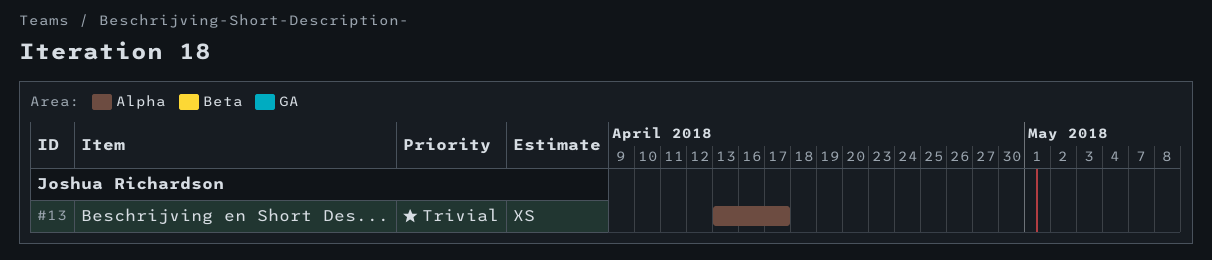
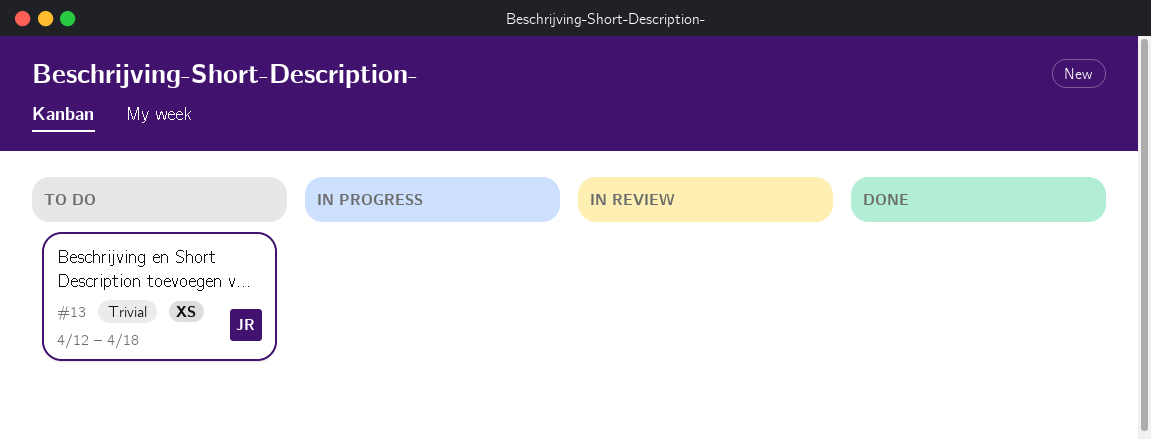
#13, start: Apr 13 -> Apr 12
#13, due: Apr 17 -> Apr 18

